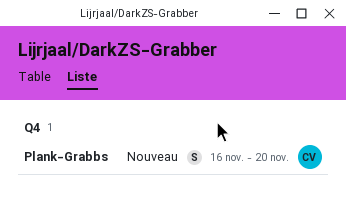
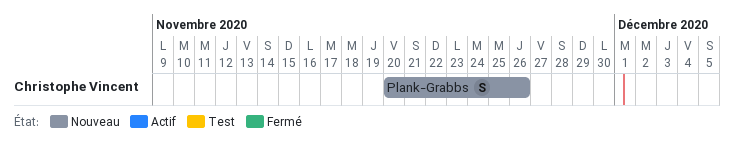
Plank-Grabbs, start: Nov 16 -> Nov 20
Plank-Grabbs, due: Nov 20 -> Nov 26

